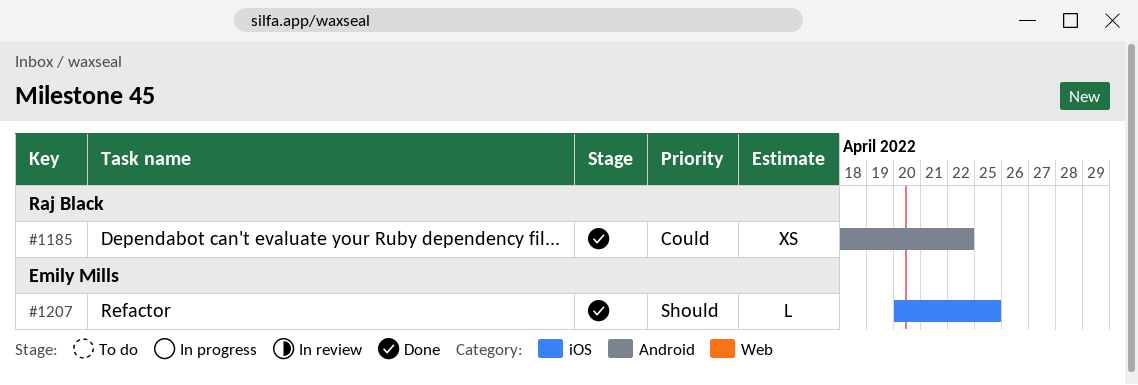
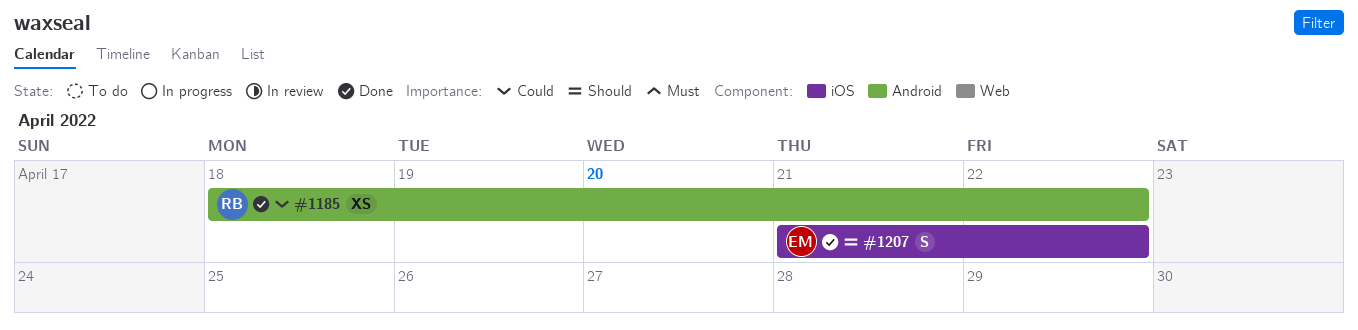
#1207, estimate: L -> S
#1207, start: Apr 20 -> Apr 21
#1207, due: Apr 25 -> Apr 22

